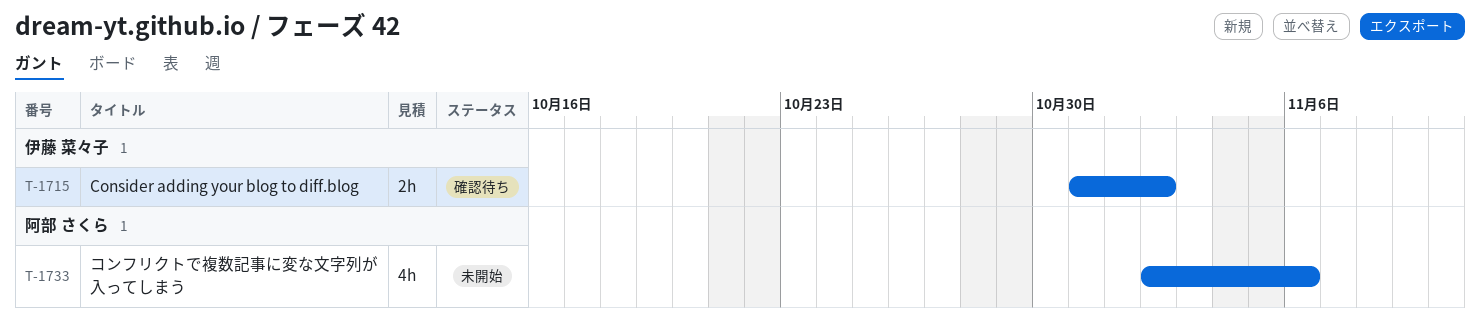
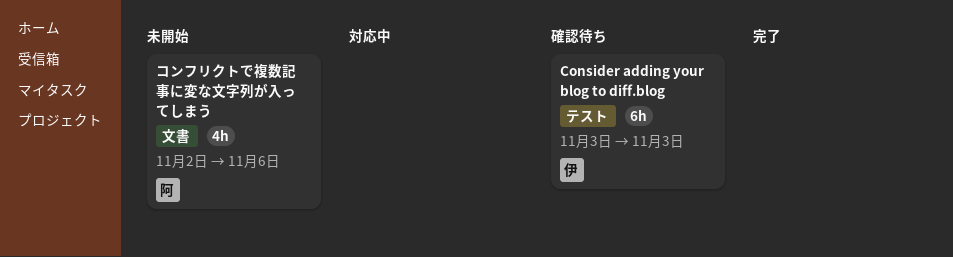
Consider adding your blog to diff.blog, estimate: 2h -> 6h
Consider adding your blog to diff.blog, start: Oct 31 -> Nov 3
Consider adding your blog to diff.blog, due: Nov 2 -> Nov 3

